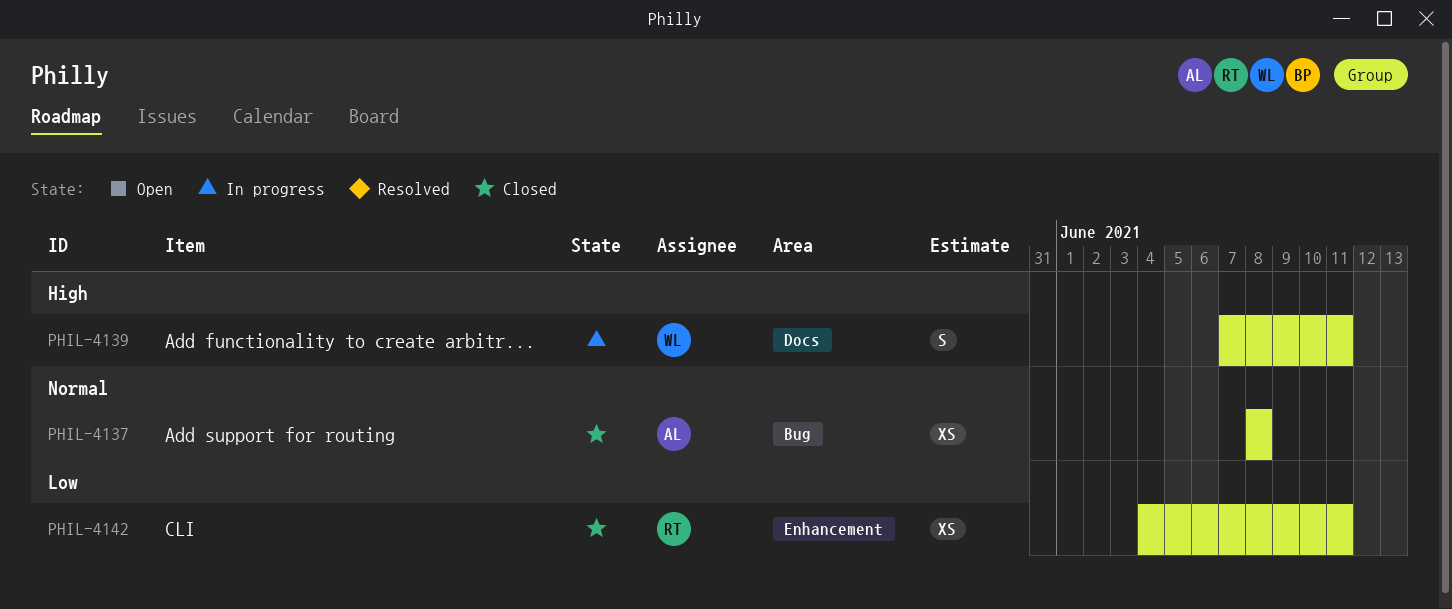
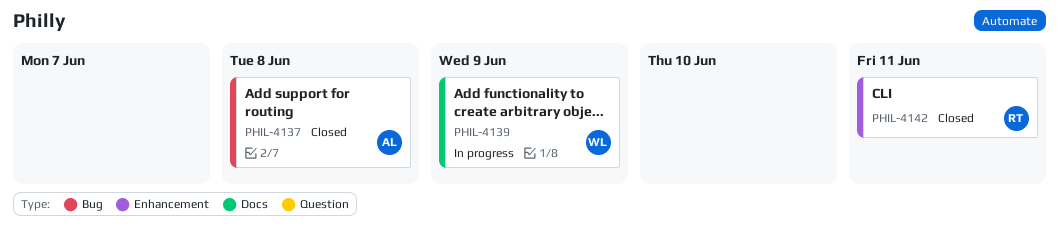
PHIL-4139, due: Jun 11 -> Jun 9

